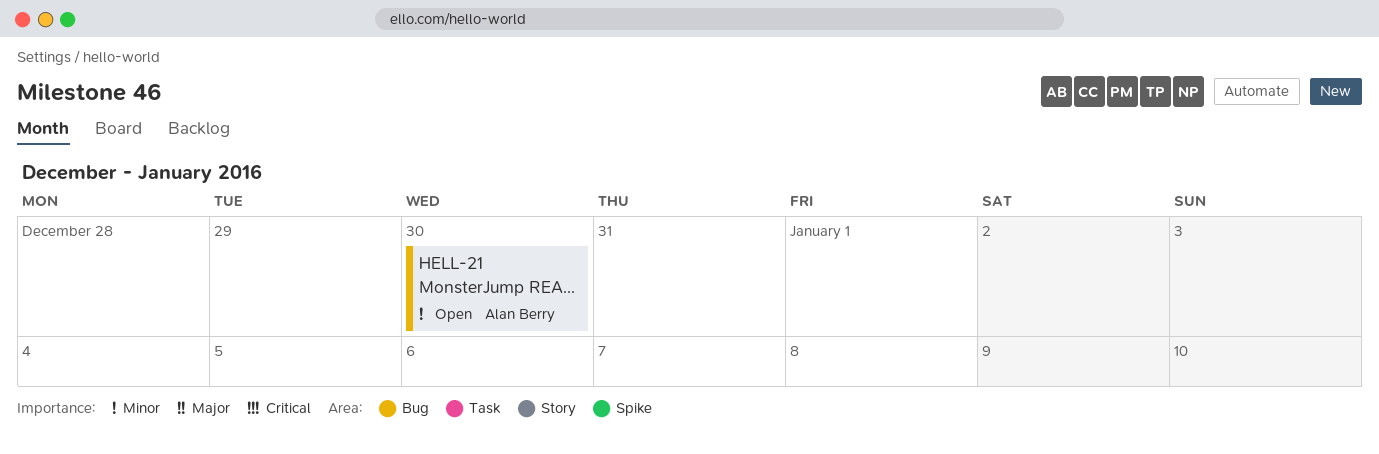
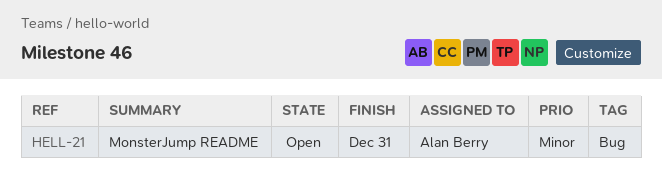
HELL-21, due: Dec 30 -> Dec 31

